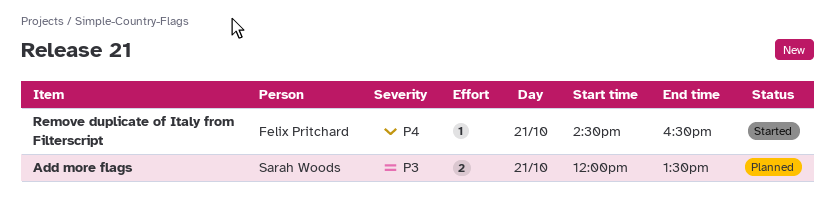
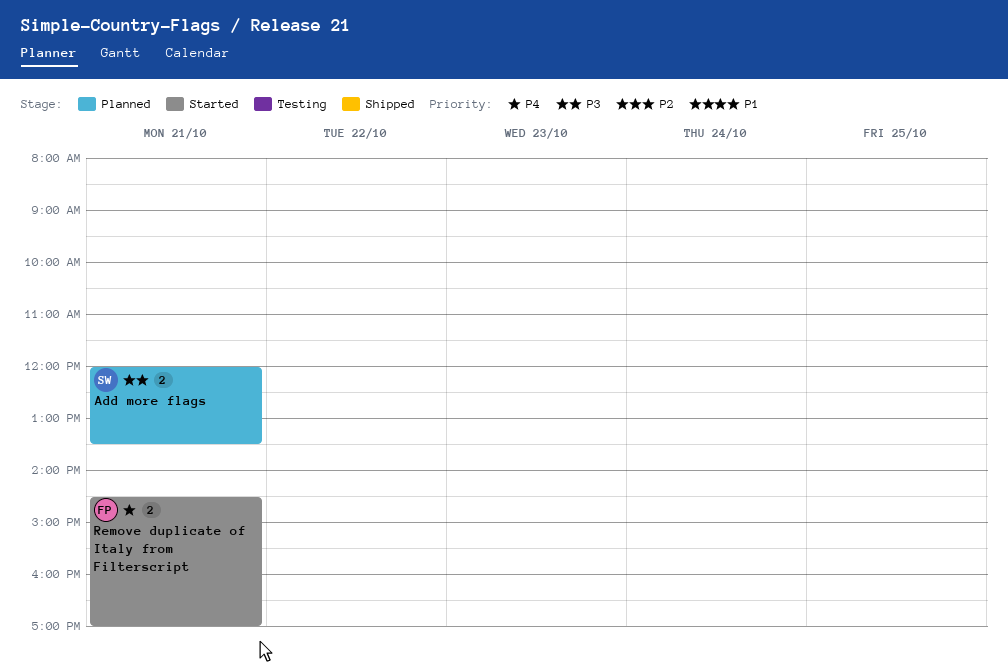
Remove duplicate of Italy from Filterscript, estimate: 1 -> 2
Remove duplicate of Italy from Filterscript, ends: 16:30 -> 17:00

